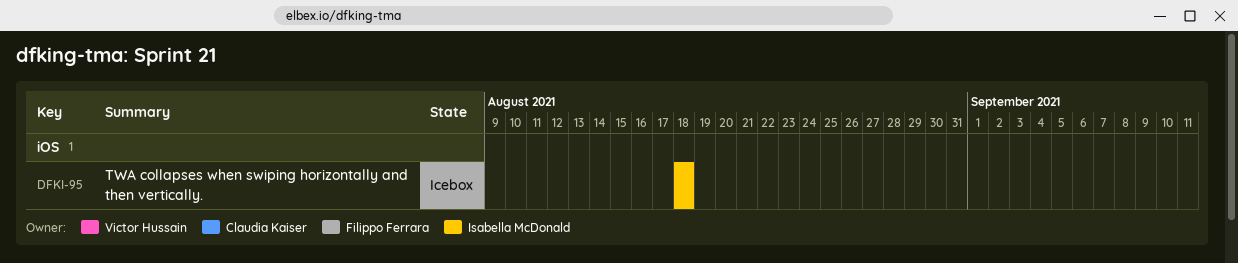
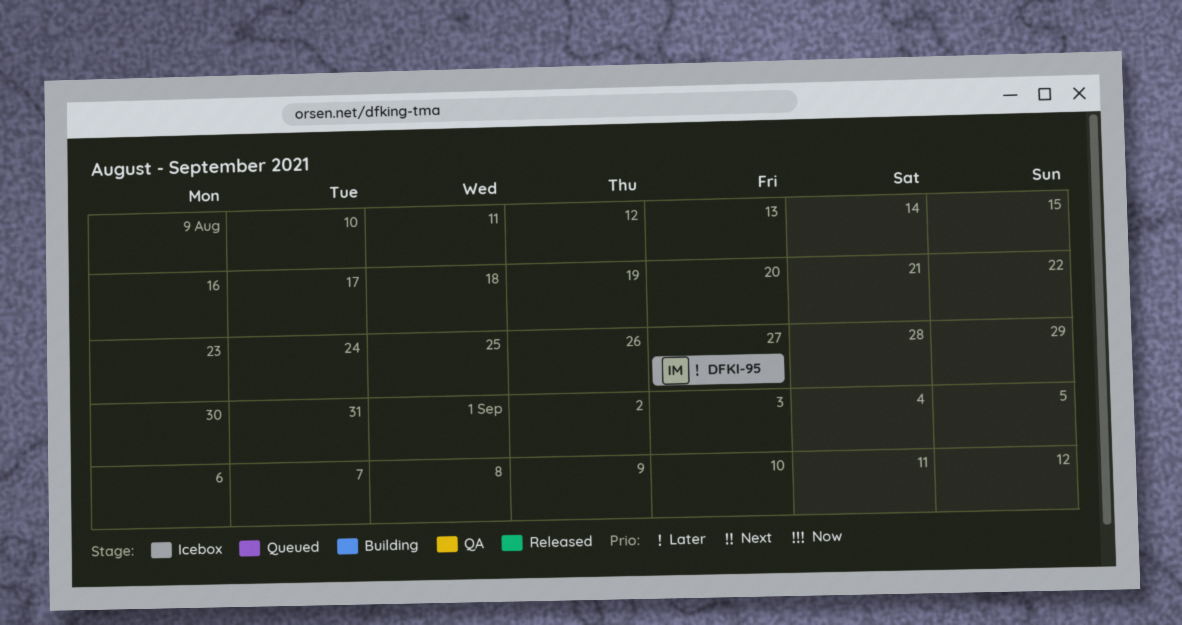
DFKI-95, start: Aug 18 -> Aug 27
DFKI-95, due: Aug 18 -> Aug 27

